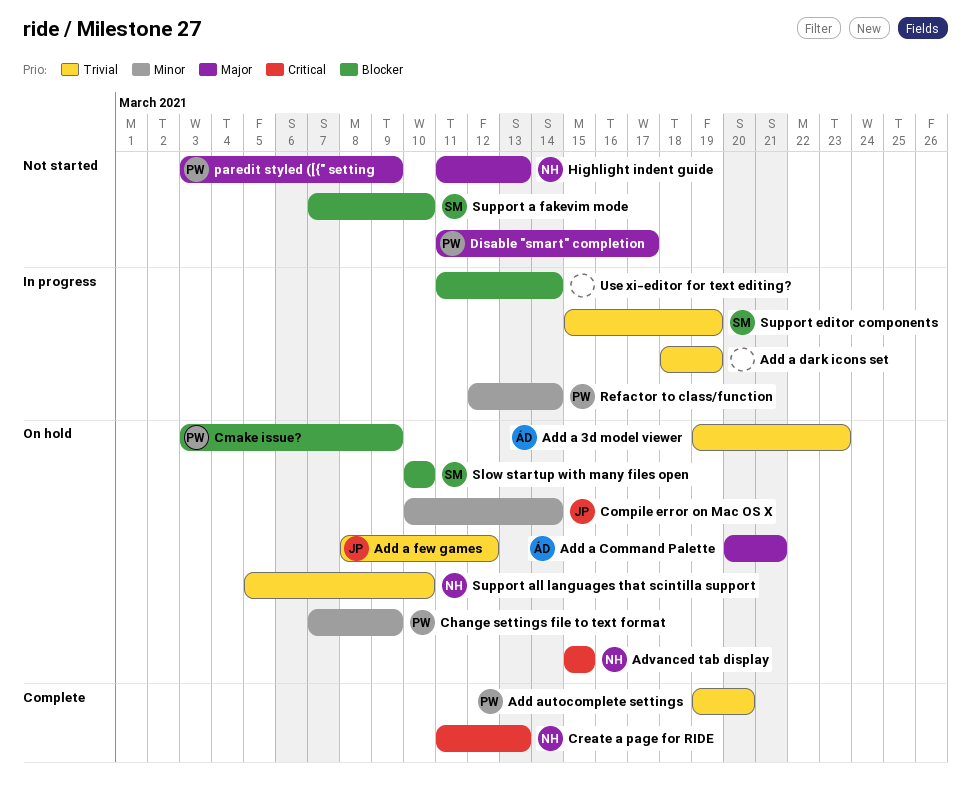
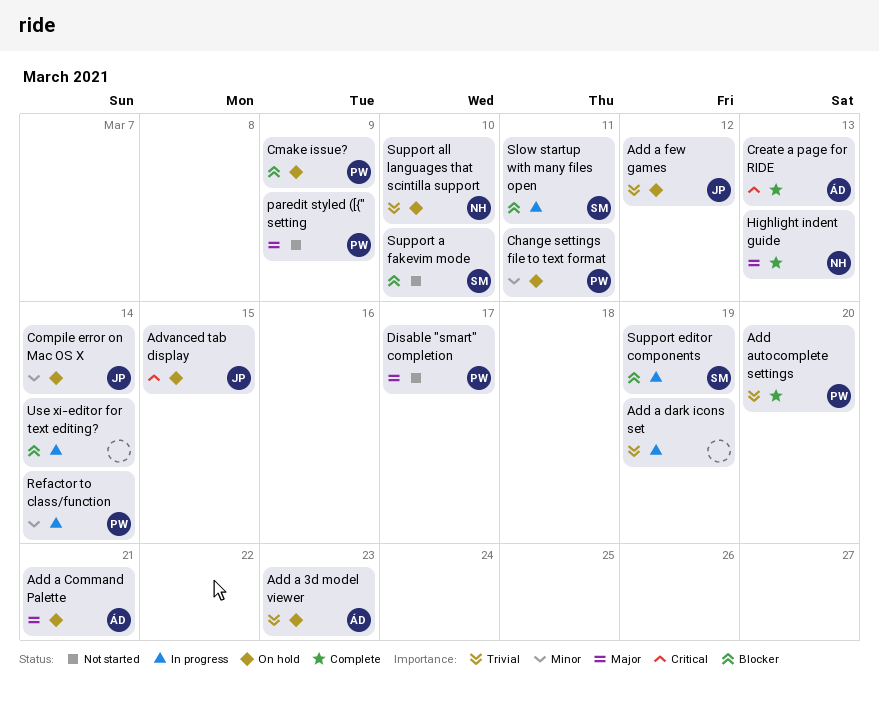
Advanced tab display, owner: NH -> JP
Change settings file to text format, due: Mar 9 -> Mar 11
Create a page for RIDE, owner: NH -> ÁD
Highlight indent guide, status: Not started -> Complete
Slow startup with many files open, status: On hold -> In progress
Slow startup with many files open, due: Mar 10 -> Mar 11
Support editor components, priority: Trivial -> Blocker

